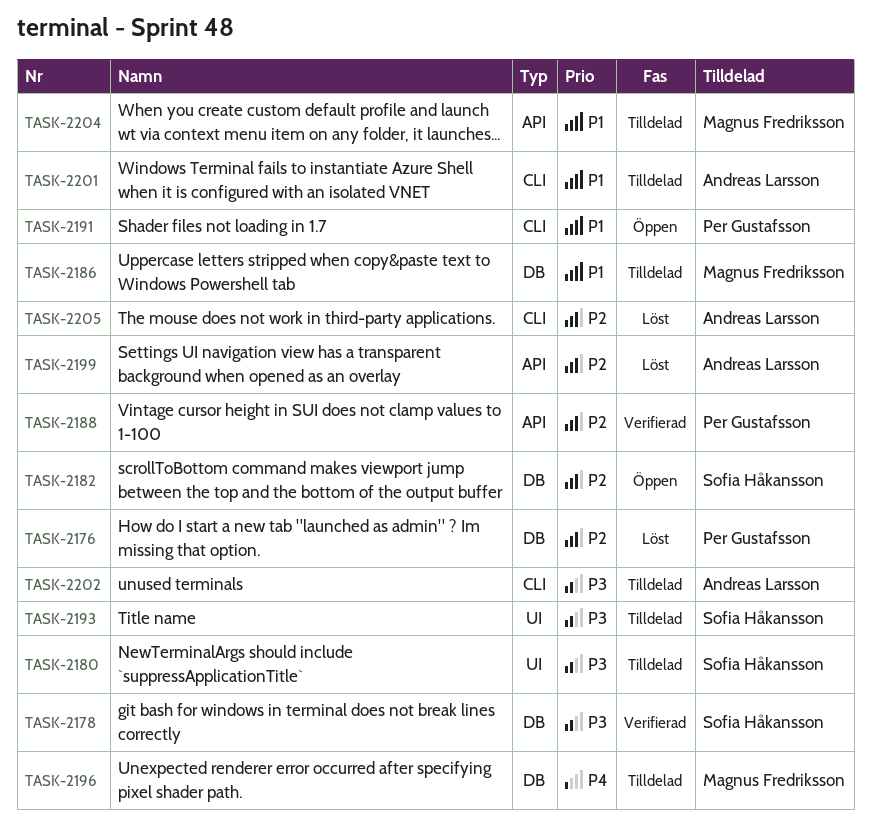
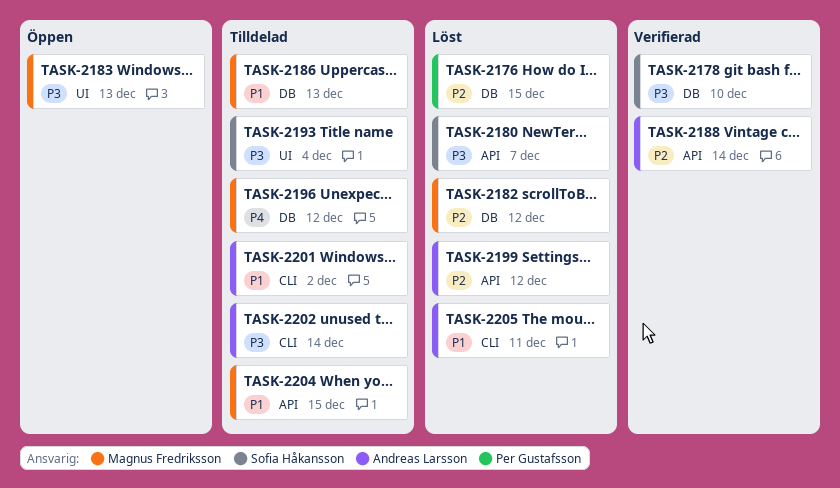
TASK-2180, status: Tilldelad -> Löst
TASK-2180, label: UI -> API
TASK-2182, status: Öppen -> Löst
TASK-2182, owner: Sofia Håkansson -> Magnus Fredriksson
TASK-2183: none -> present
TASK-2188, owner: Per Gustafsson -> Andreas Larsson
TASK-2191: present -> none
TASK-2205, priority: P2 -> P1

